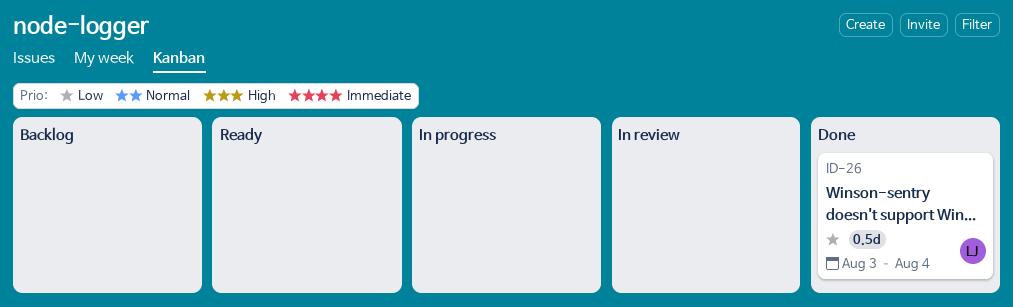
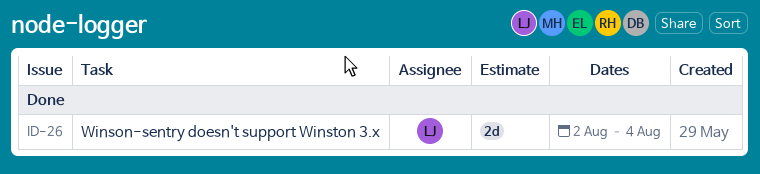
ID-26, estimate: 0.5d -> 2d
ID-26, start: Aug 3 -> Aug 2

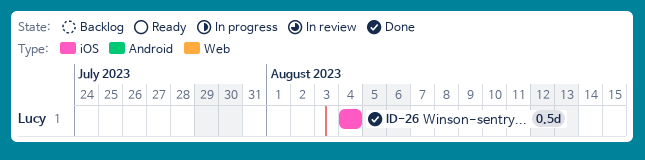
ID-26, estimate: 2d -> 0.5d
ID-26, start: Aug 2 -> Aug 4

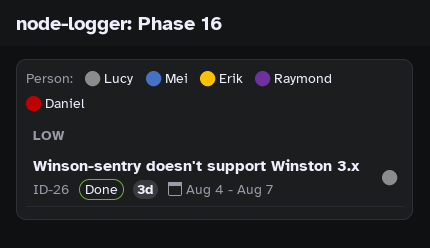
ID-26, estimate: 0.5d -> 3d
ID-26, due: Aug 4 -> Aug 7

